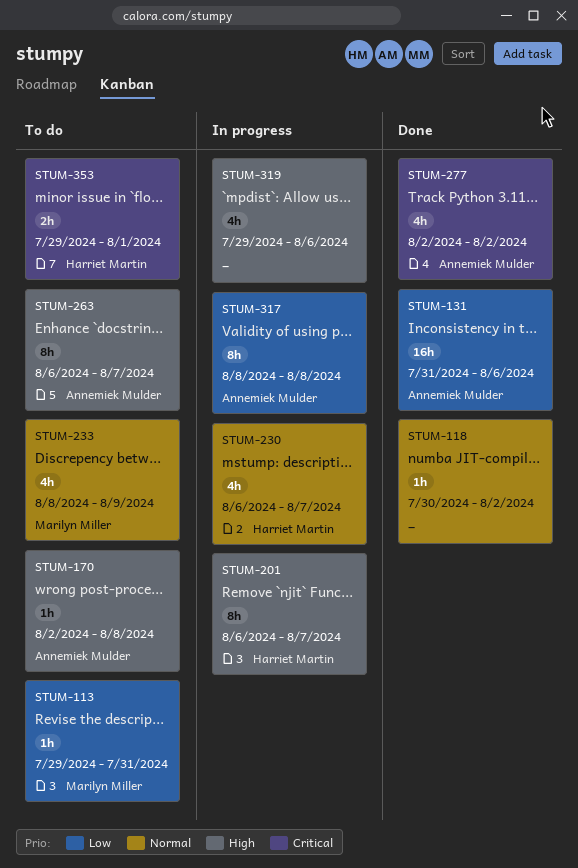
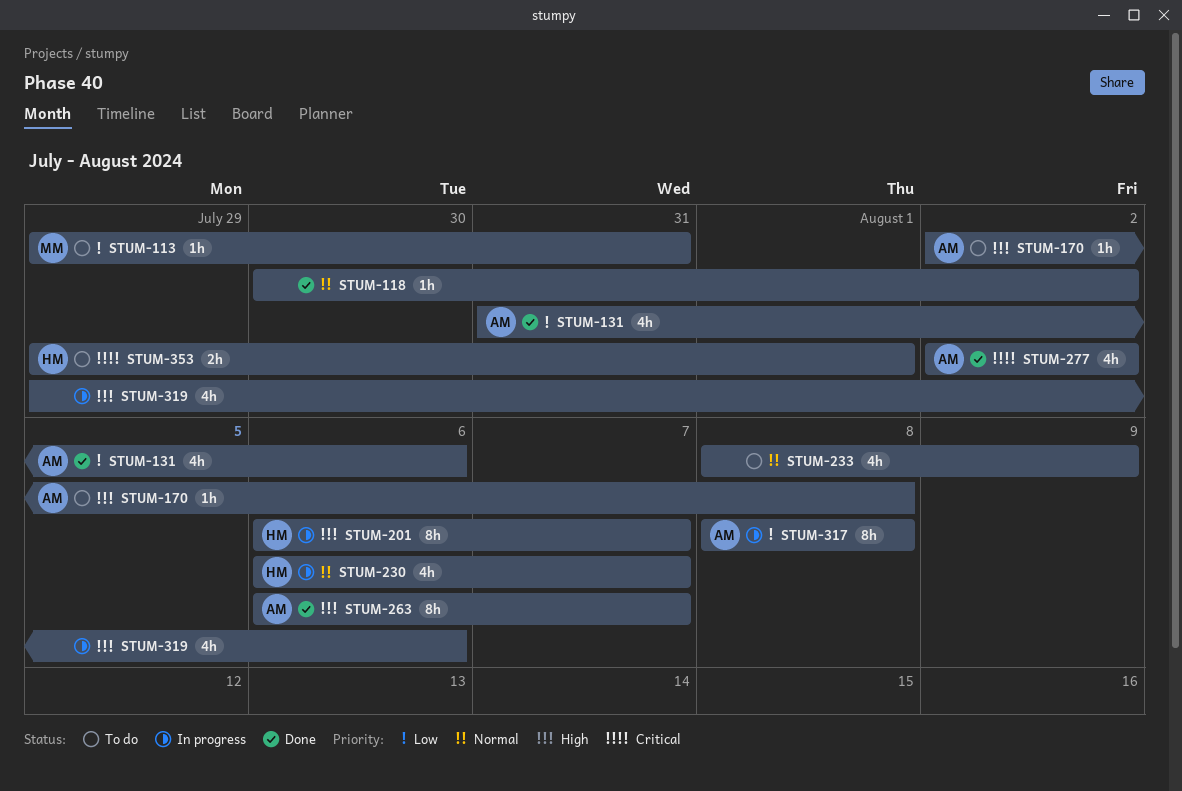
STUM-131, estimate: 16h -> 4h
STUM-233, owner: Marilyn Miller -> none
STUM-263, status: To do -> Done

